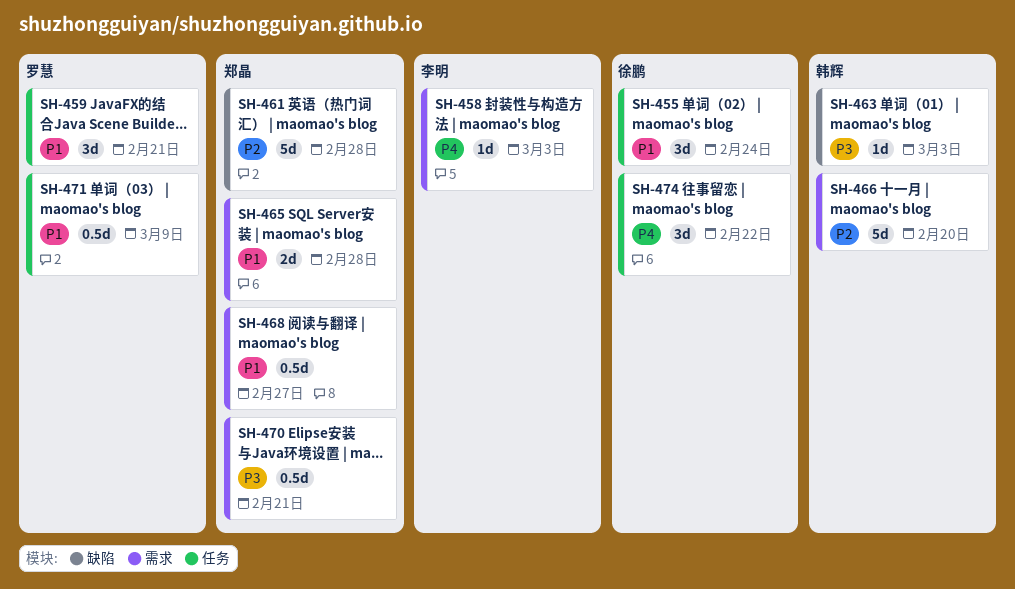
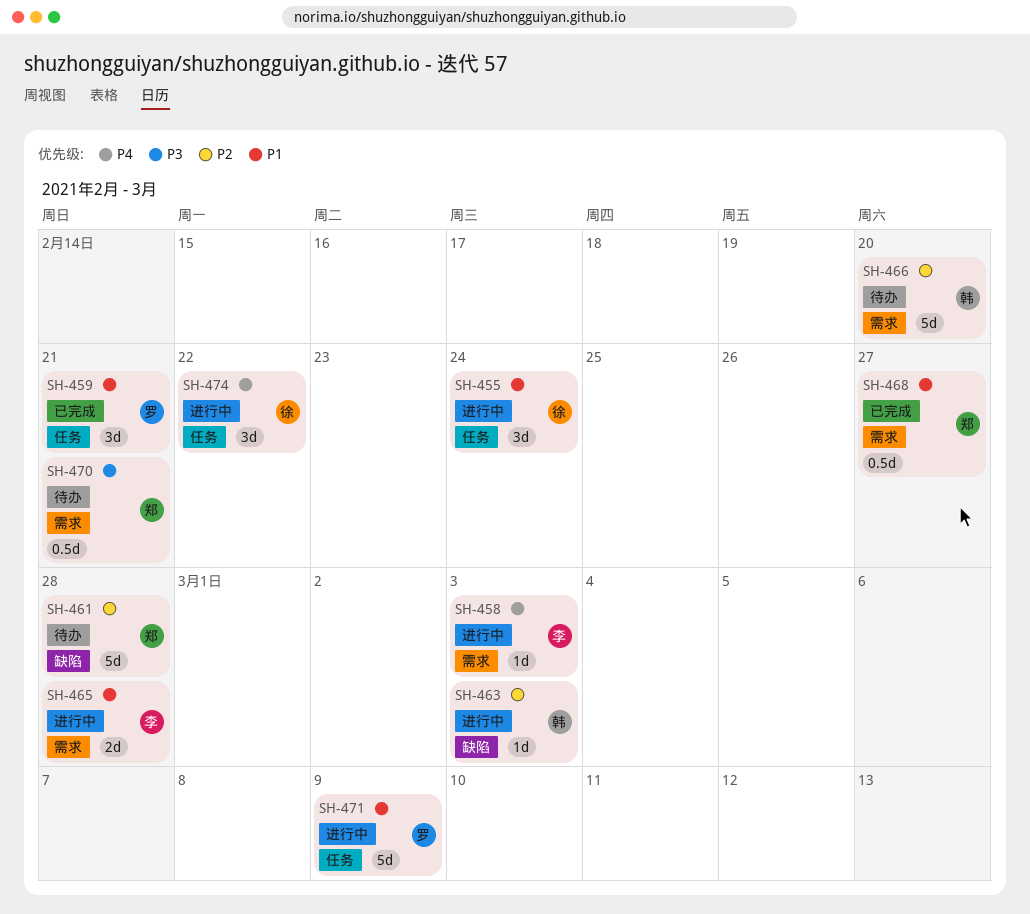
SH-463, priority: P3 -> P2
SH-465, owner: 郑晶 -> 李明
SH-471, estimate: 0.5d -> 5d

